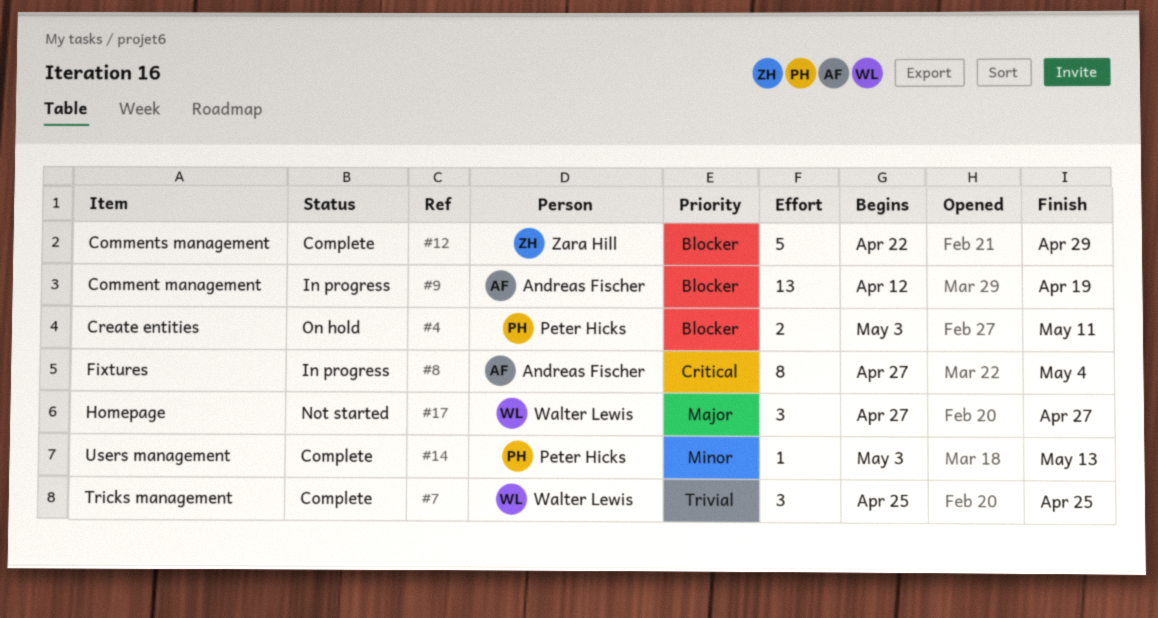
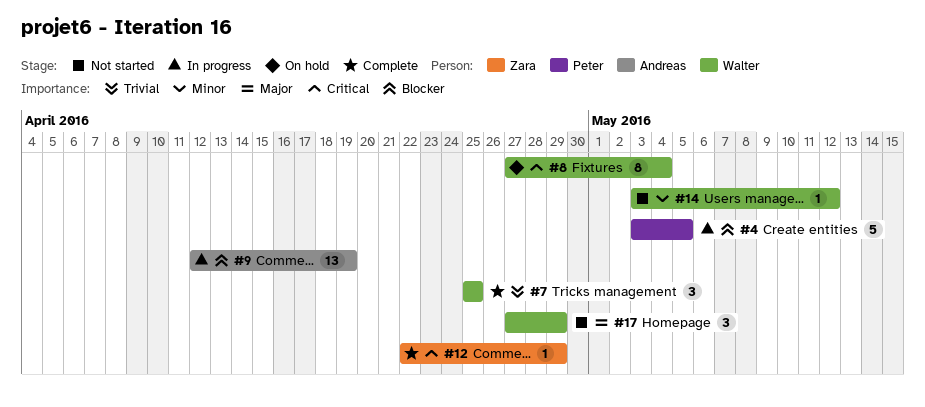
#4, status: On hold -> In progress
#4, estimate: 2 -> 5
#4, due: May 11 -> May 5
#8, status: In progress -> On hold
#8, owner: Andreas Fischer -> Walter Lewis
#12, priority: Blocker -> Critical
#12, estimate: 5 -> 1
#14, status: Complete -> Not started
#14, owner: Peter Hicks -> Walter Lewis
#14, due: May 13 -> May 12
#17, due: Apr 27 -> Apr 29

